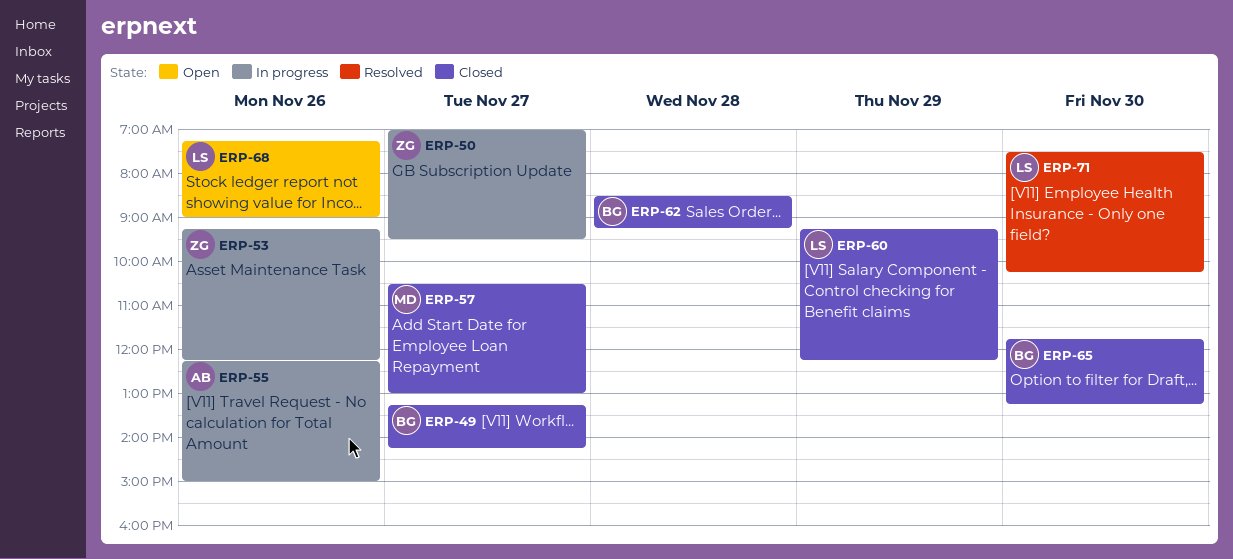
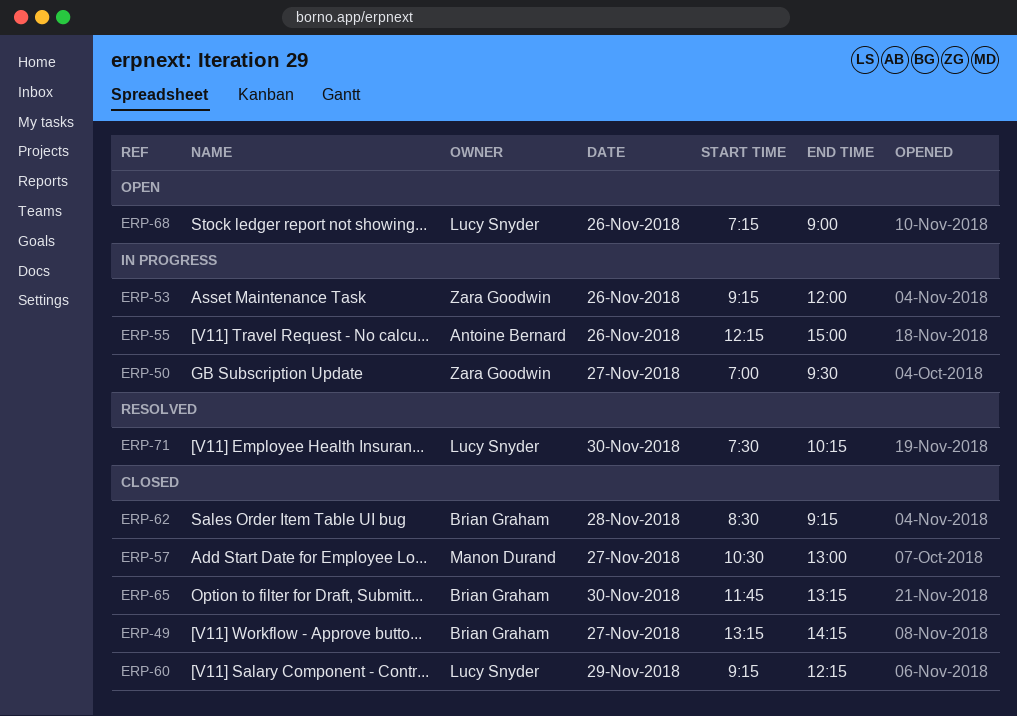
ERP-53, ends: 12:15 -> 12:00

